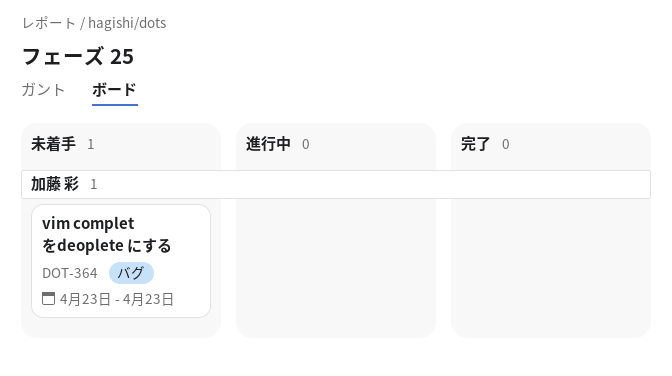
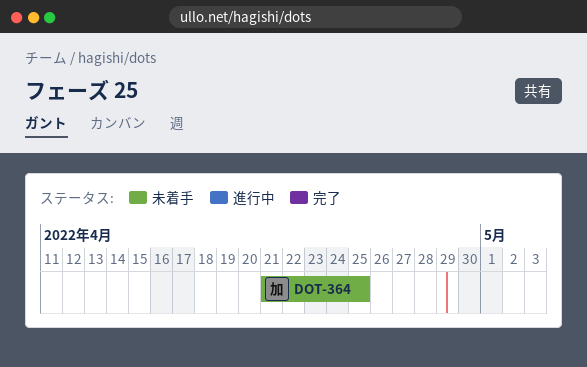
DOT-364, start: Apr 23 -> Apr 21
DOT-364, due: Apr 23 -> Apr 25

